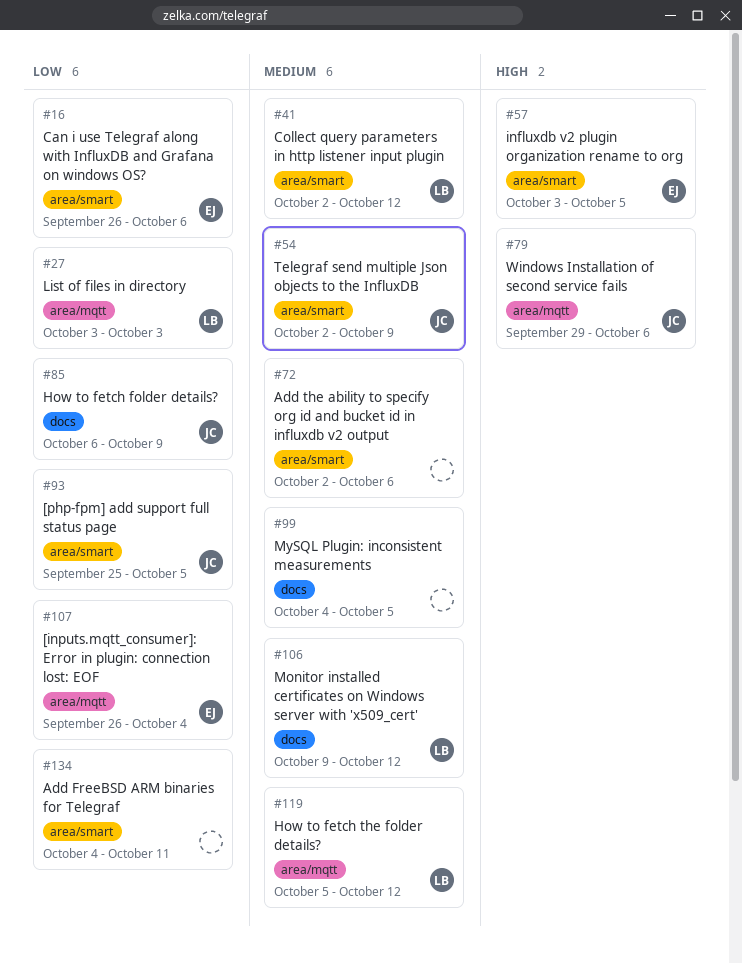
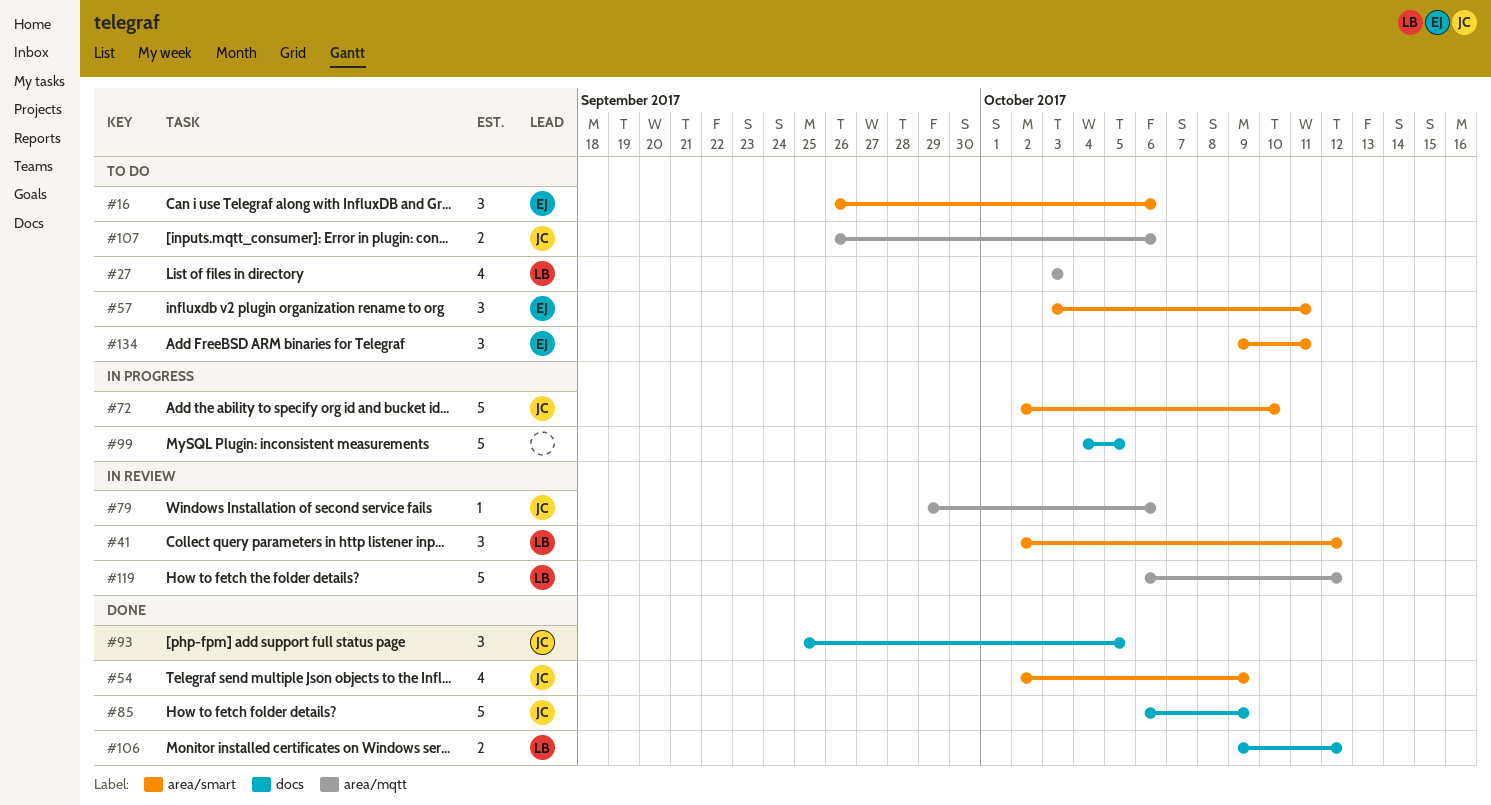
#57, due: Oct 5 -> Oct 11
#72, owner: none -> JC
#72, due: Oct 6 -> Oct 10
#93, label: area/smart -> docs
#107, owner: EJ -> JC
#107, due: Oct 4 -> Oct 6
#119, start: Oct 5 -> Oct 6
#134, owner: none -> EJ
#134, start: Oct 4 -> Oct 9

